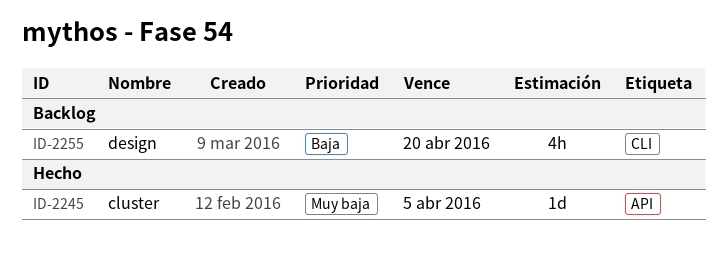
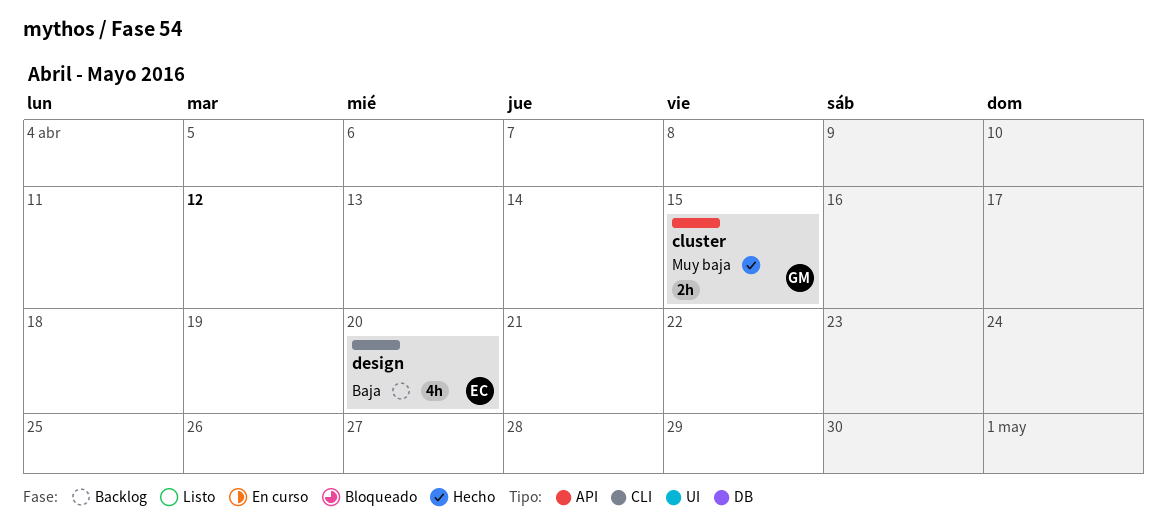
cluster, estimate: 1d -> 2h
cluster, due: Apr 5 -> Apr 15

